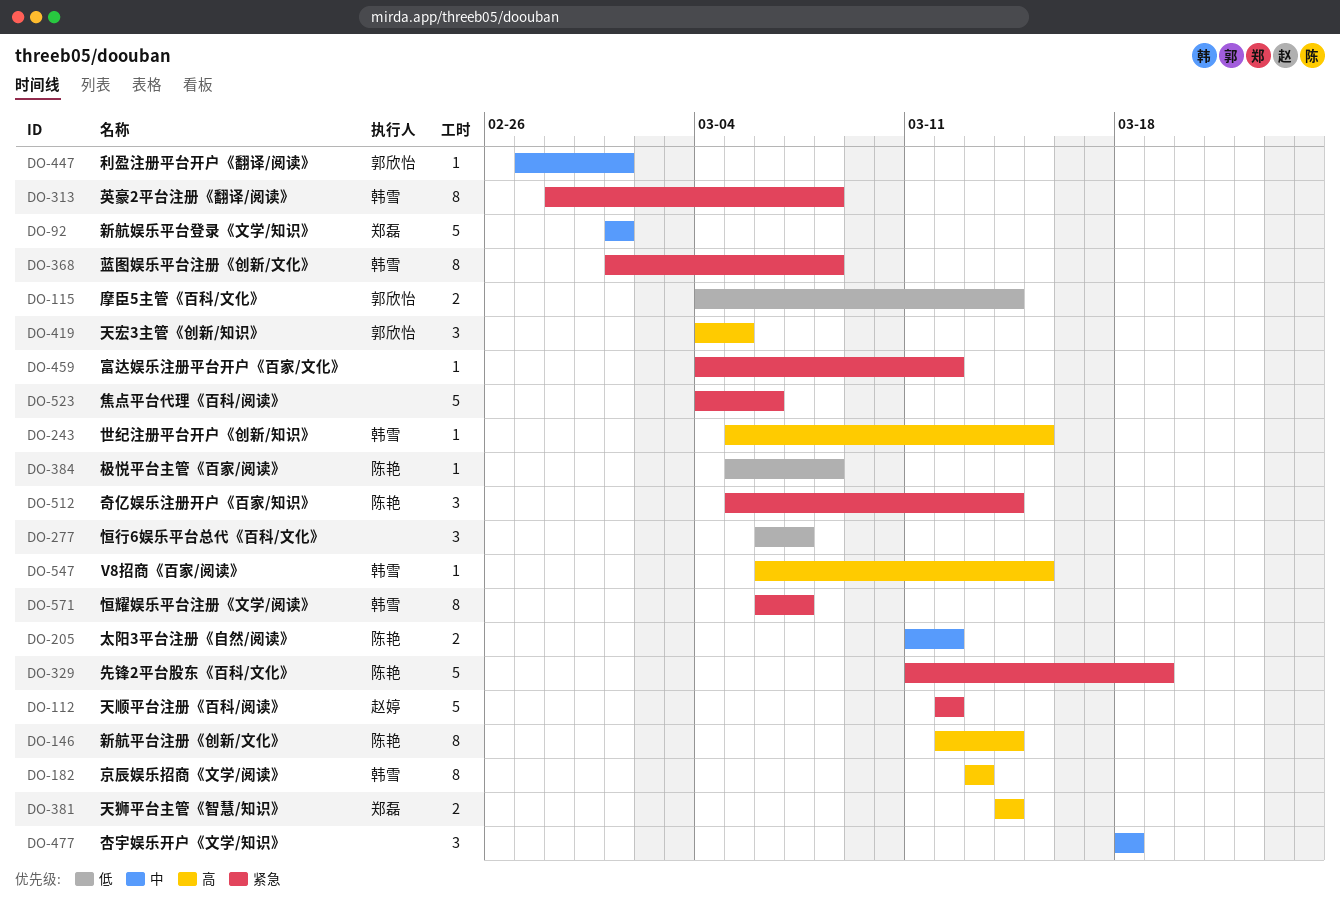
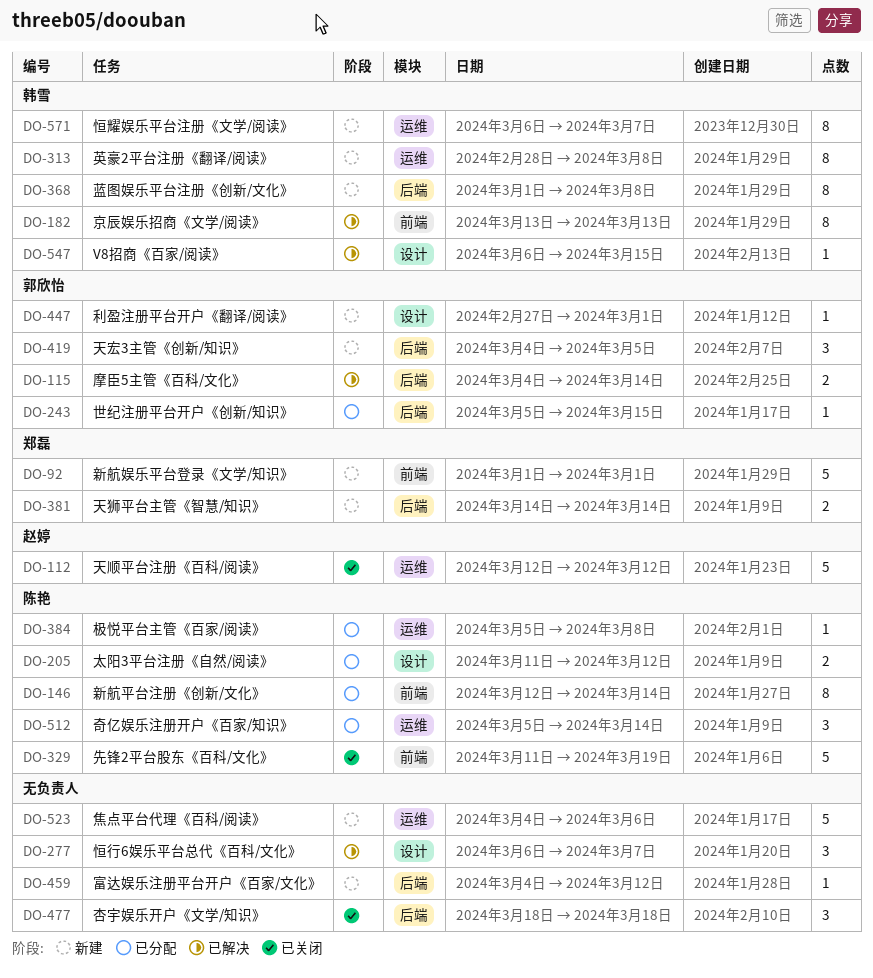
DO-243, owner: 韩雪 -> 郭欣怡

